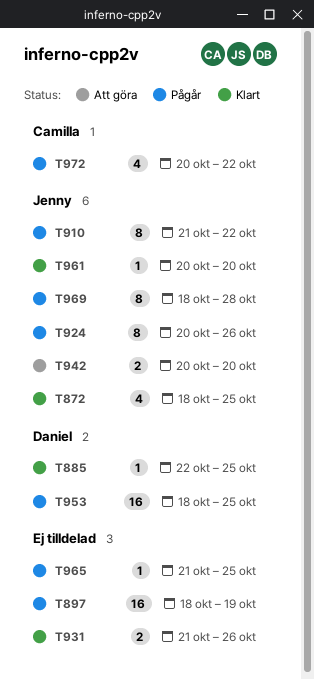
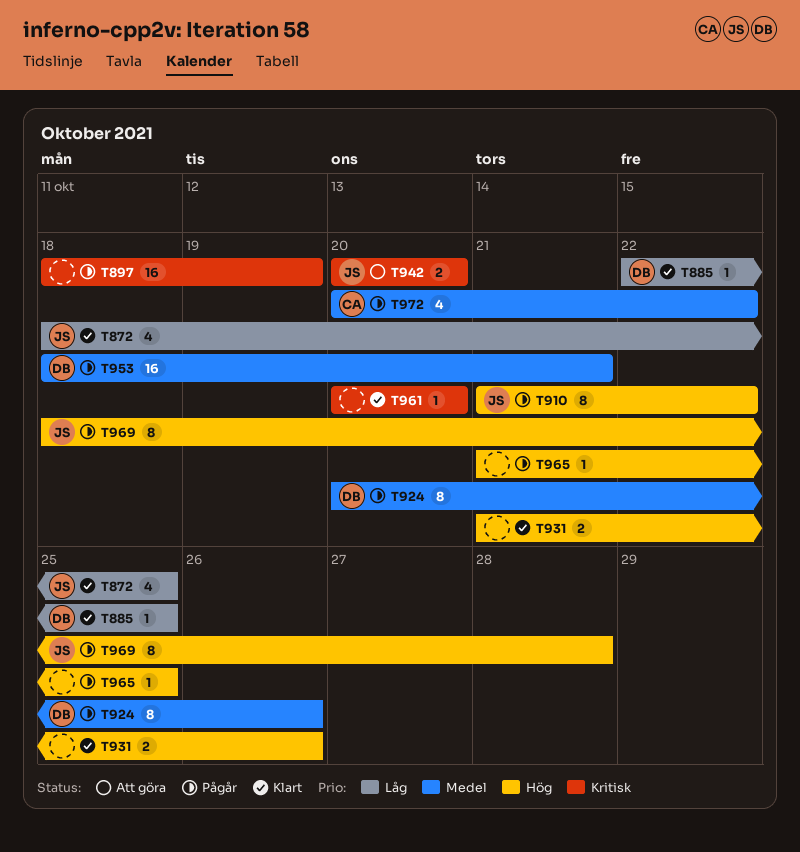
T924, owner: Jenny -> Daniel
T953, due: Oct 25 -> Oct 21
T961, owner: Jenny -> none

